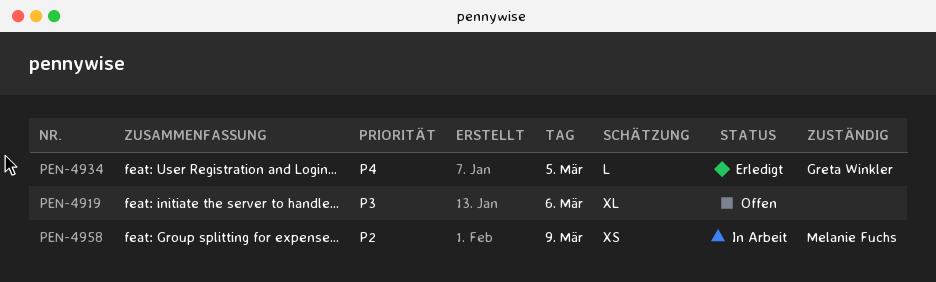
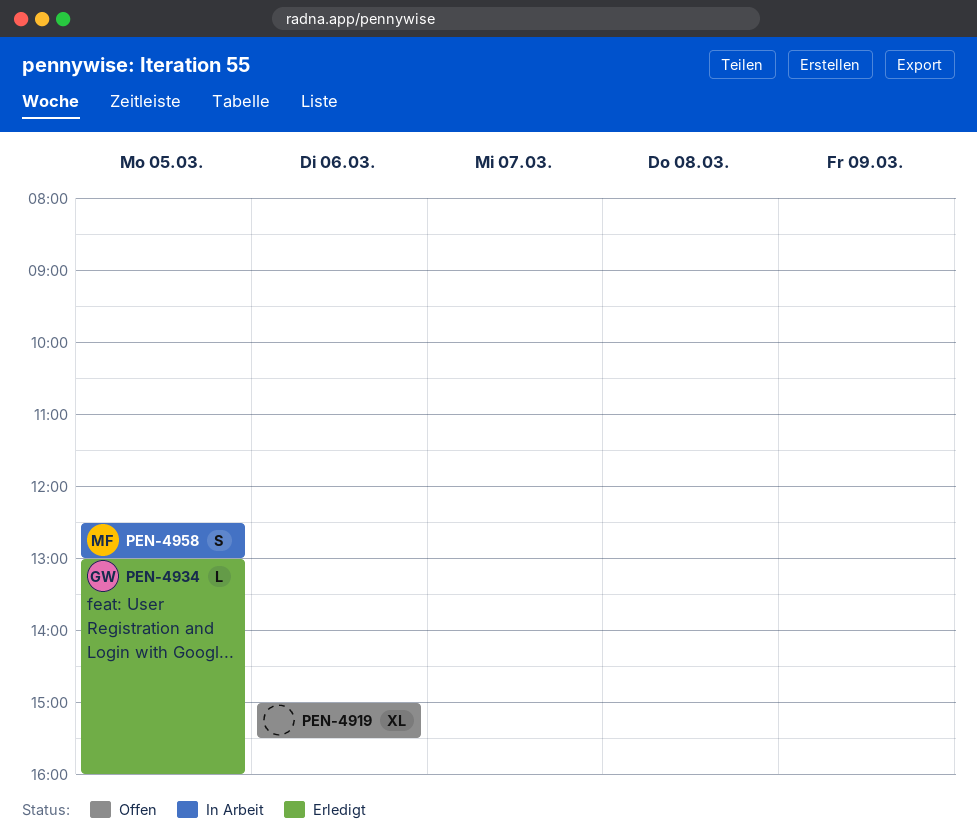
PEN-4958, estimate: XS -> S
PEN-4958, day: Mar 9 -> Mar 5

